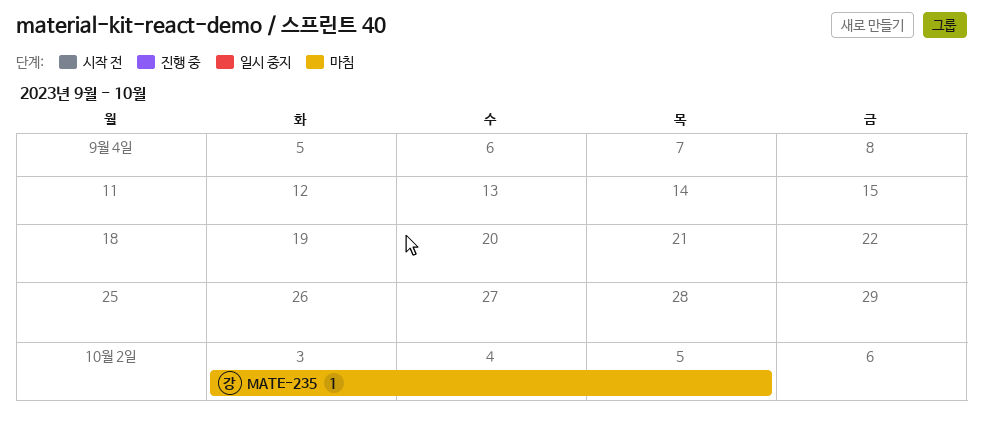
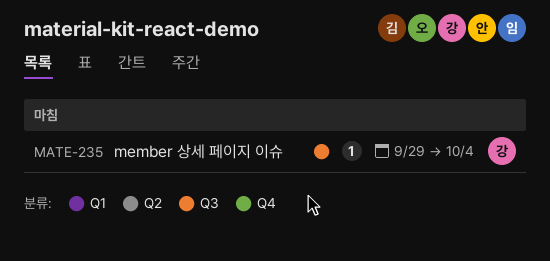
MATE-235, start: Oct 3 -> Sep 29
MATE-235, due: Oct 5 -> Oct 4

